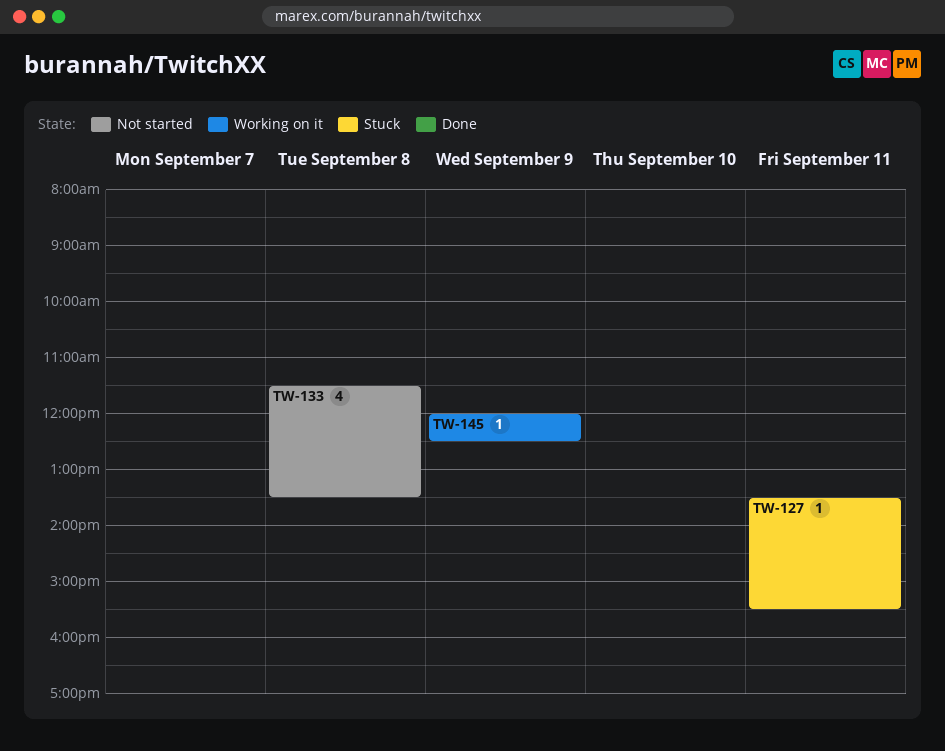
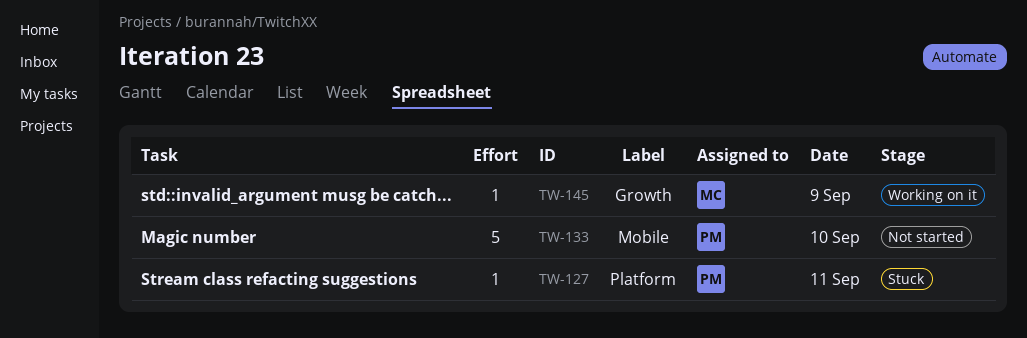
TW-133, estimate: 4 -> 5
TW-133, day: Sep 8 -> Sep 10

